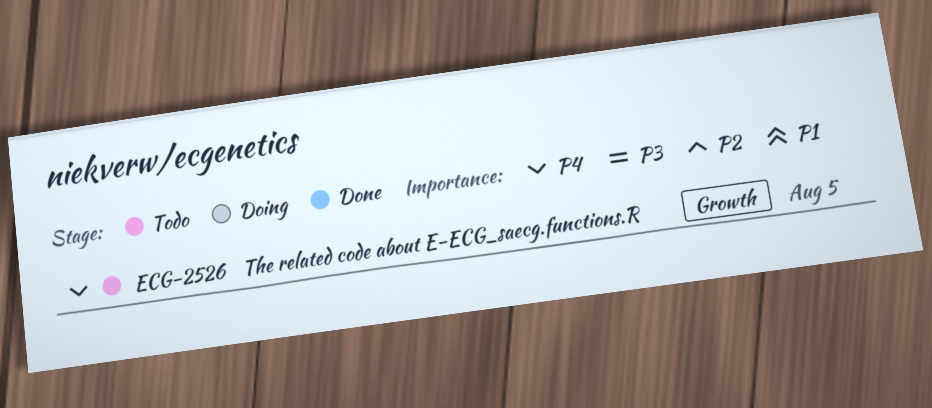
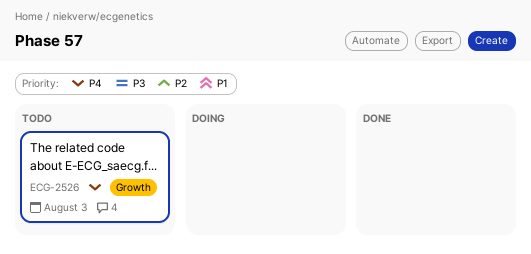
ECG-2526, due: Aug 5 -> Aug 3

